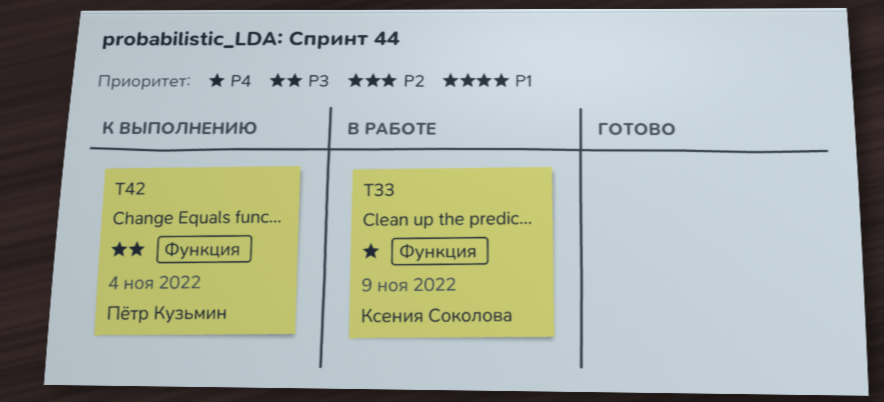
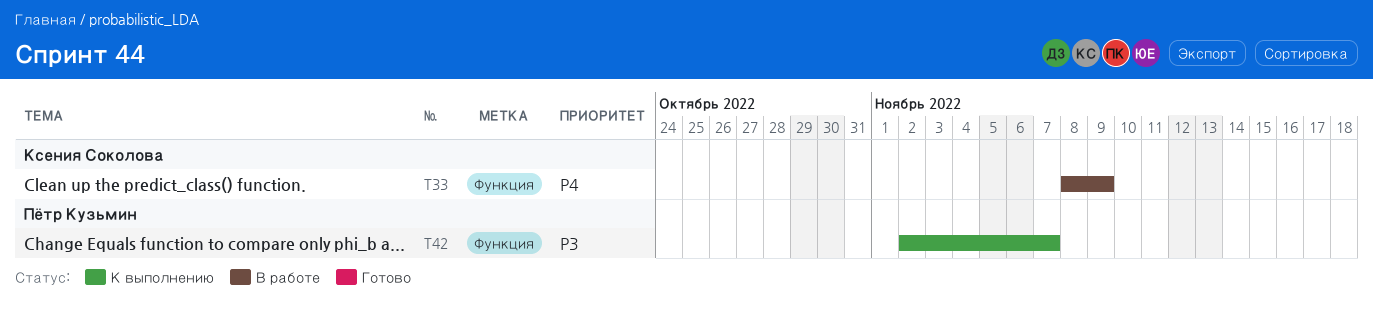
T42, due: Nov 4 -> Nov 7

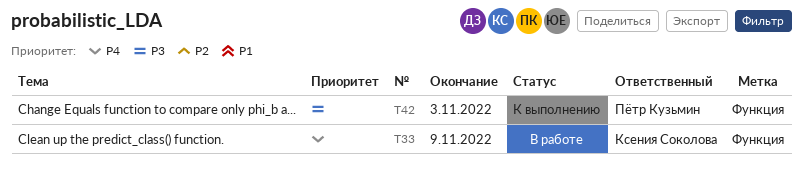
T42, due: Nov 7 -> Nov 3

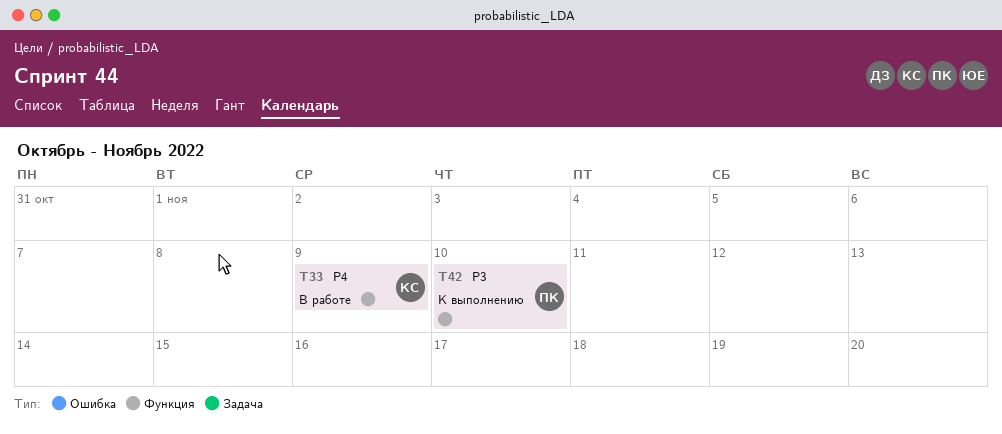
T42, due: Nov 3 -> Nov 10

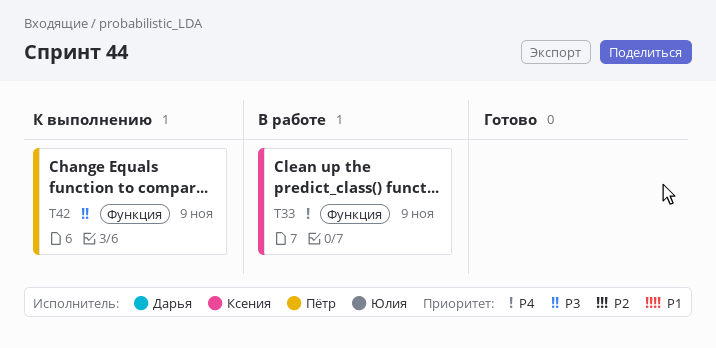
T42, due: Nov 10 -> Nov 9

